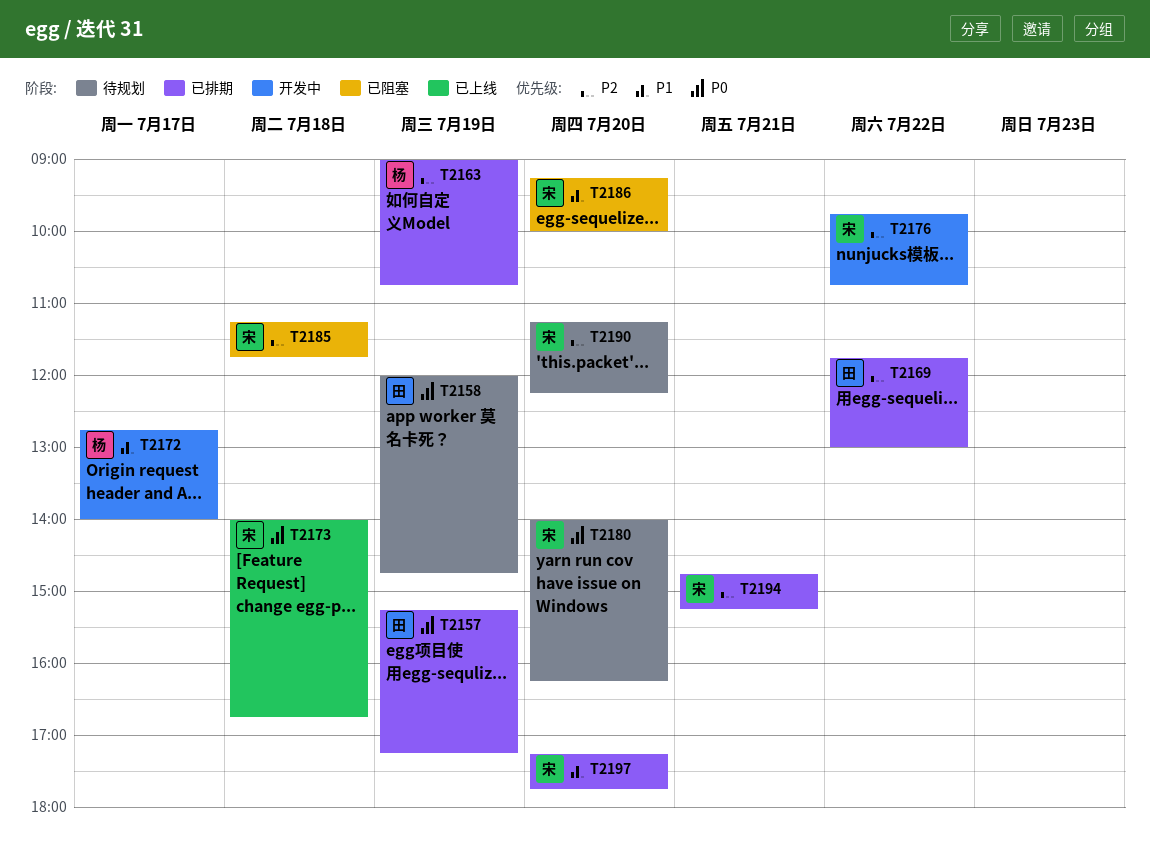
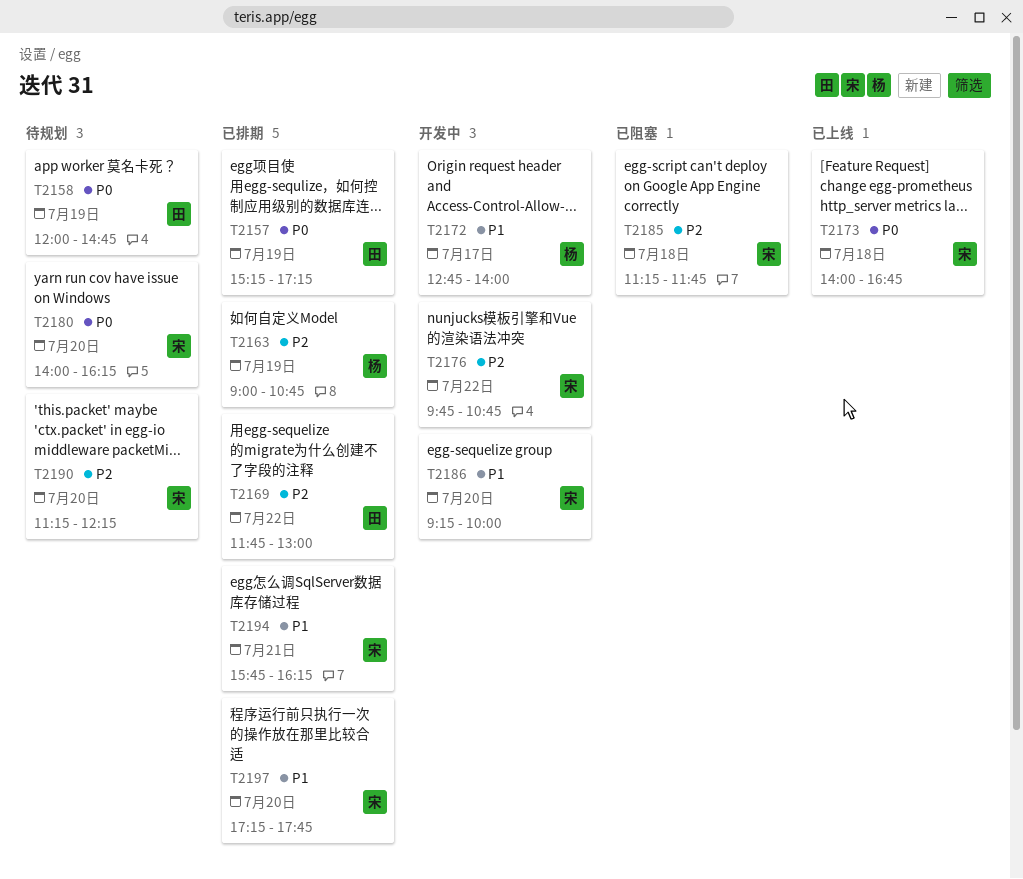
T2186, status: 已阻塞 -> 开发中
T2194, priority: P2 -> P1
T2194, begins: 14:45 -> 15:45
T2194, ends: 15:15 -> 16:15

